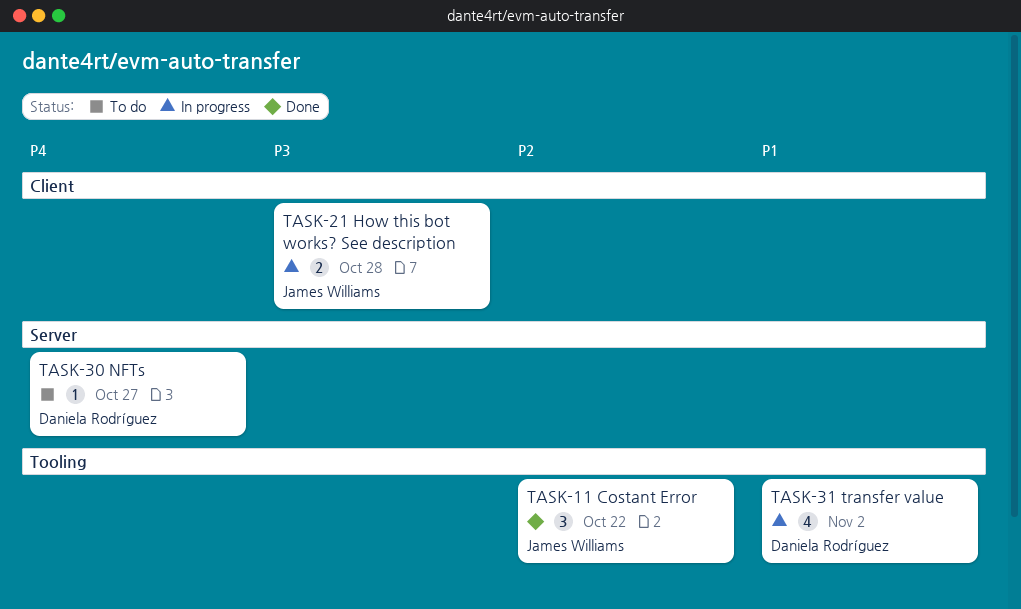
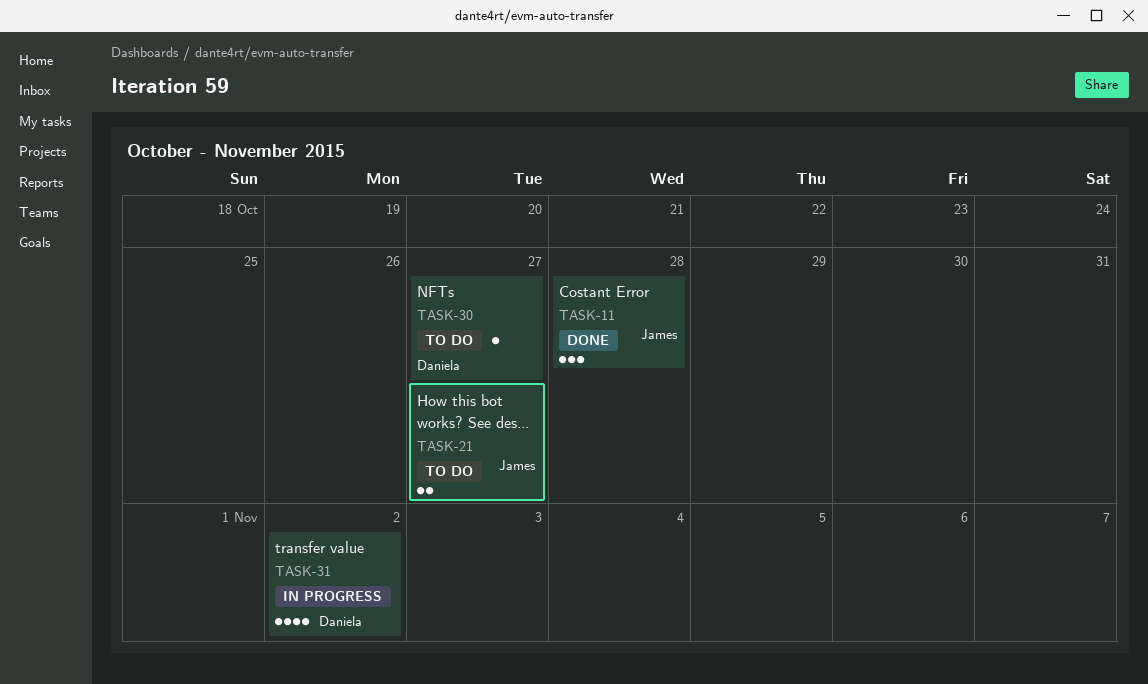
TASK-11, due: Oct 22 -> Oct 28
TASK-21, status: In progress -> To do
TASK-21, due: Oct 28 -> Oct 27

